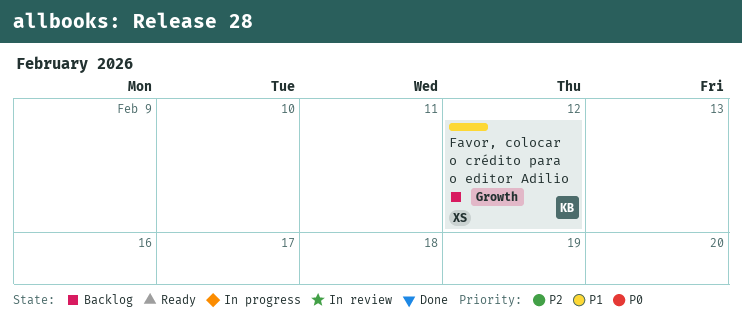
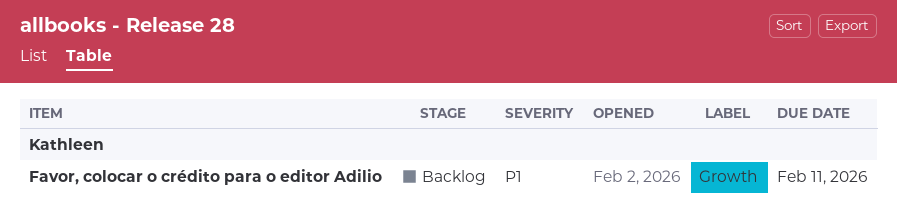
Favor, colocar o crédito para o editor Adilio, due: Feb 12 -> Feb 11

